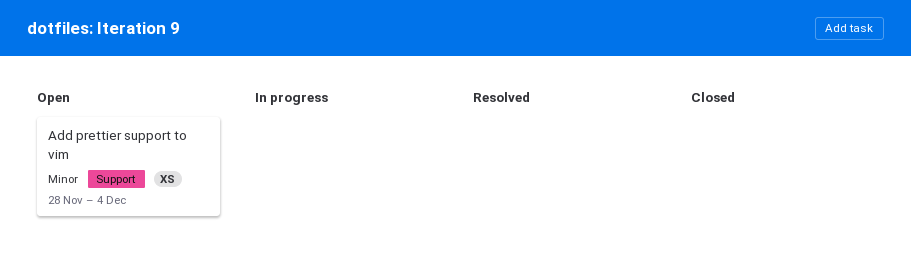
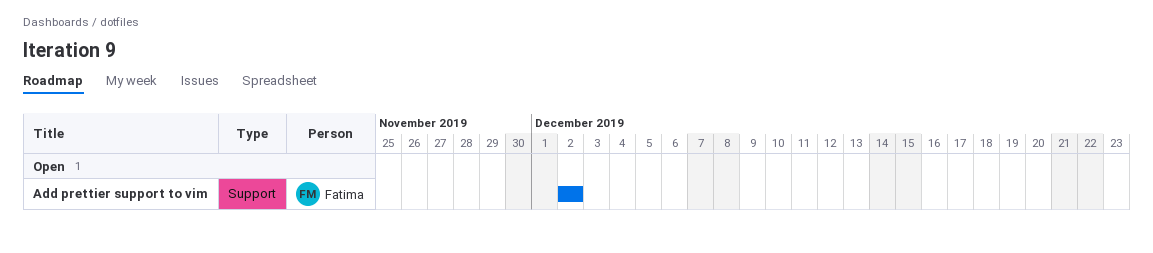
Add prettier support to vim, start: Nov 28 -> Dec 2
Add prettier support to vim, due: Dec 4 -> Dec 2

